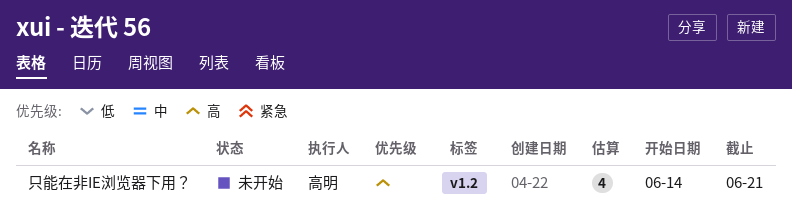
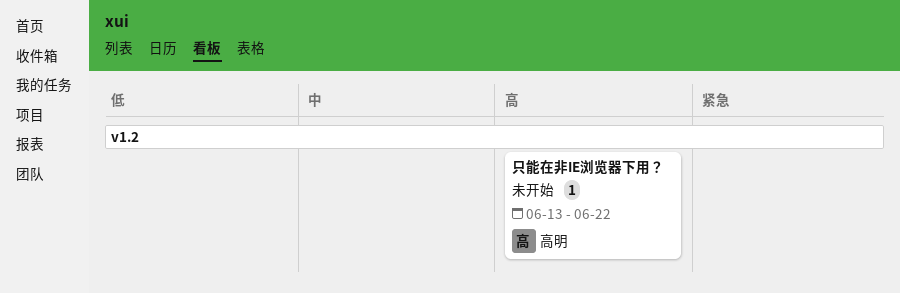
只能在非IE浏览器下用？, estimate: 4 -> 1
只能在非IE浏览器下用？, start: Jun 14 -> Jun 13
只能在非IE浏览器下用？, due: Jun 21 -> Jun 22

